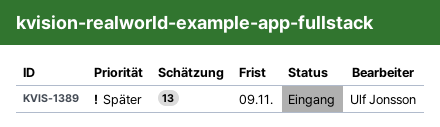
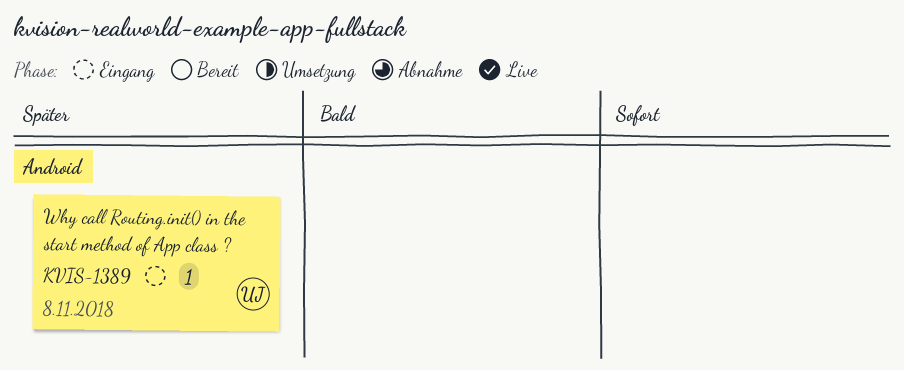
KVIS-1389, estimate: 13 -> 1
KVIS-1389, due: Nov 9 -> Nov 8

